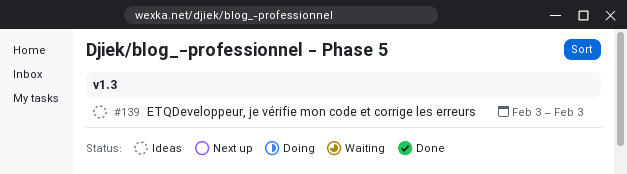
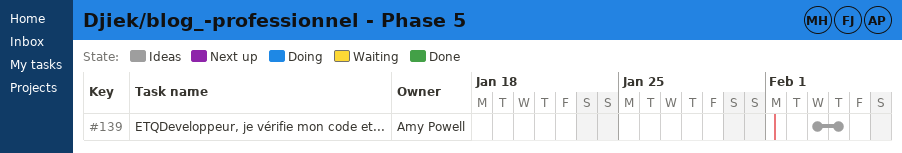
#139, due: Feb 3 -> Feb 4

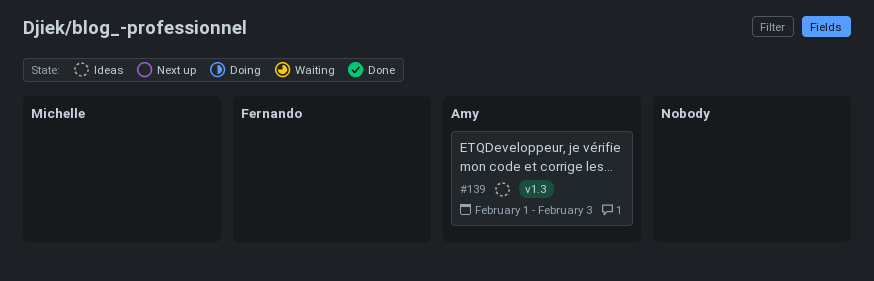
#139, start: Feb 3 -> Feb 1
#139, due: Feb 4 -> Feb 3

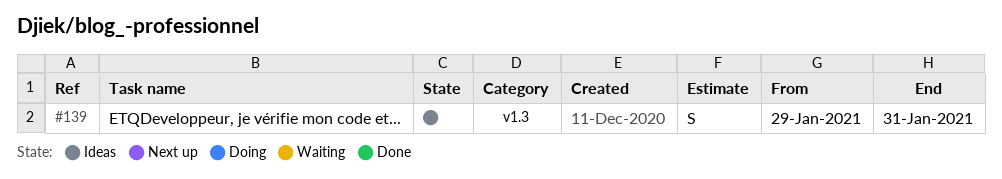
#139, start: Feb 1 -> Jan 29
#139, due: Feb 3 -> Jan 31

